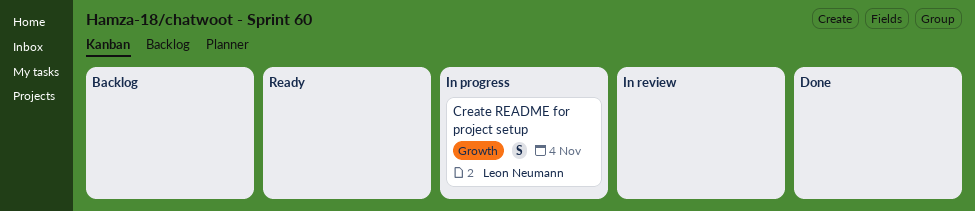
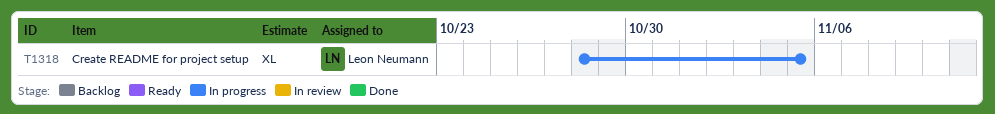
Create README for project setup, estimate: S -> XL
Create README for project setup, due: Nov 4 -> Nov 5

